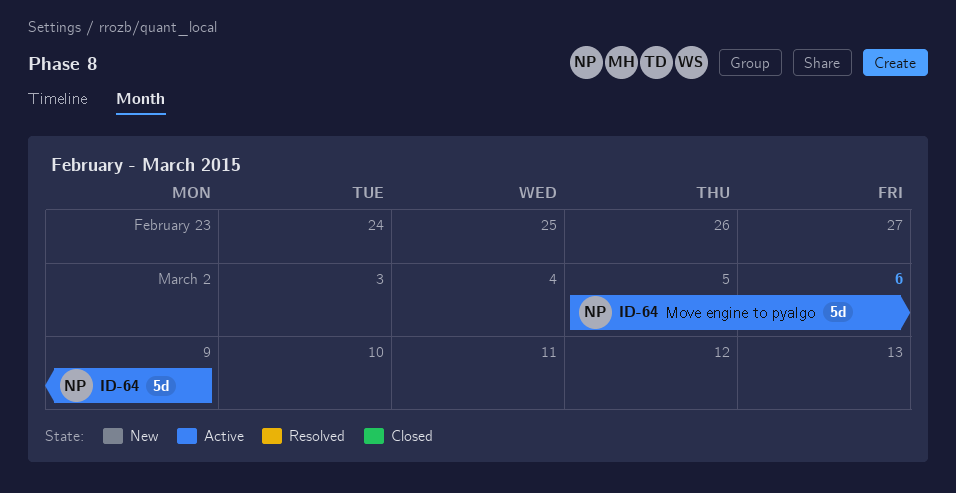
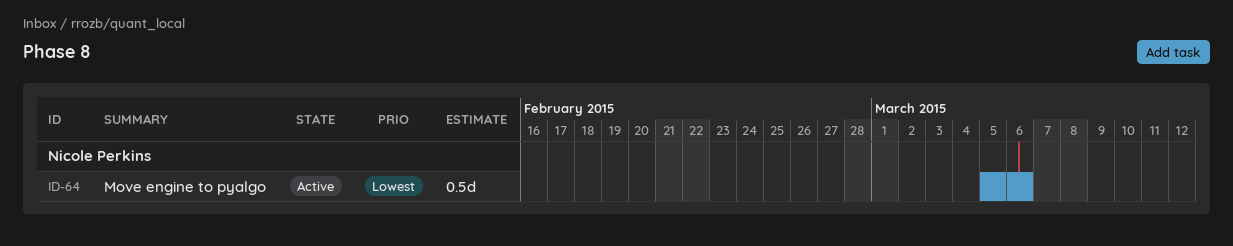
ID-64, estimate: 5d -> 0.5d
ID-64, due: Mar 9 -> Mar 6

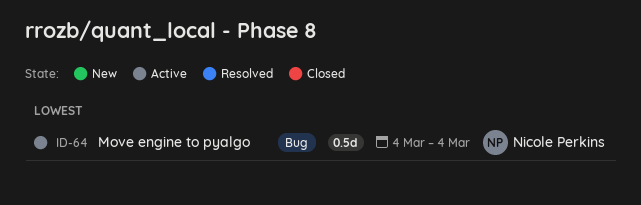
ID-64, start: Mar 5 -> Mar 4
ID-64, due: Mar 6 -> Mar 4

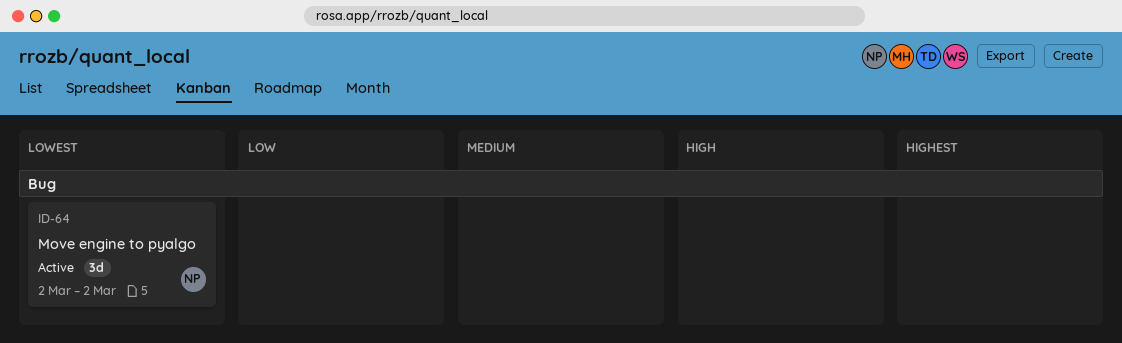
ID-64, estimate: 0.5d -> 3d
ID-64, start: Mar 4 -> Mar 2
ID-64, due: Mar 4 -> Mar 2

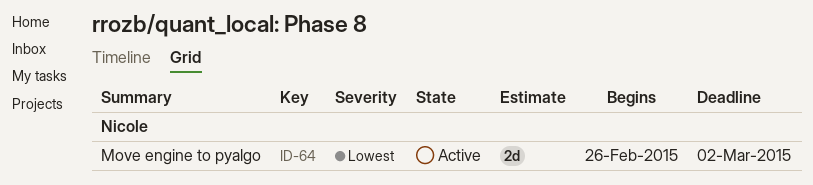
ID-64, estimate: 3d -> 2d
ID-64, start: Mar 2 -> Feb 26

